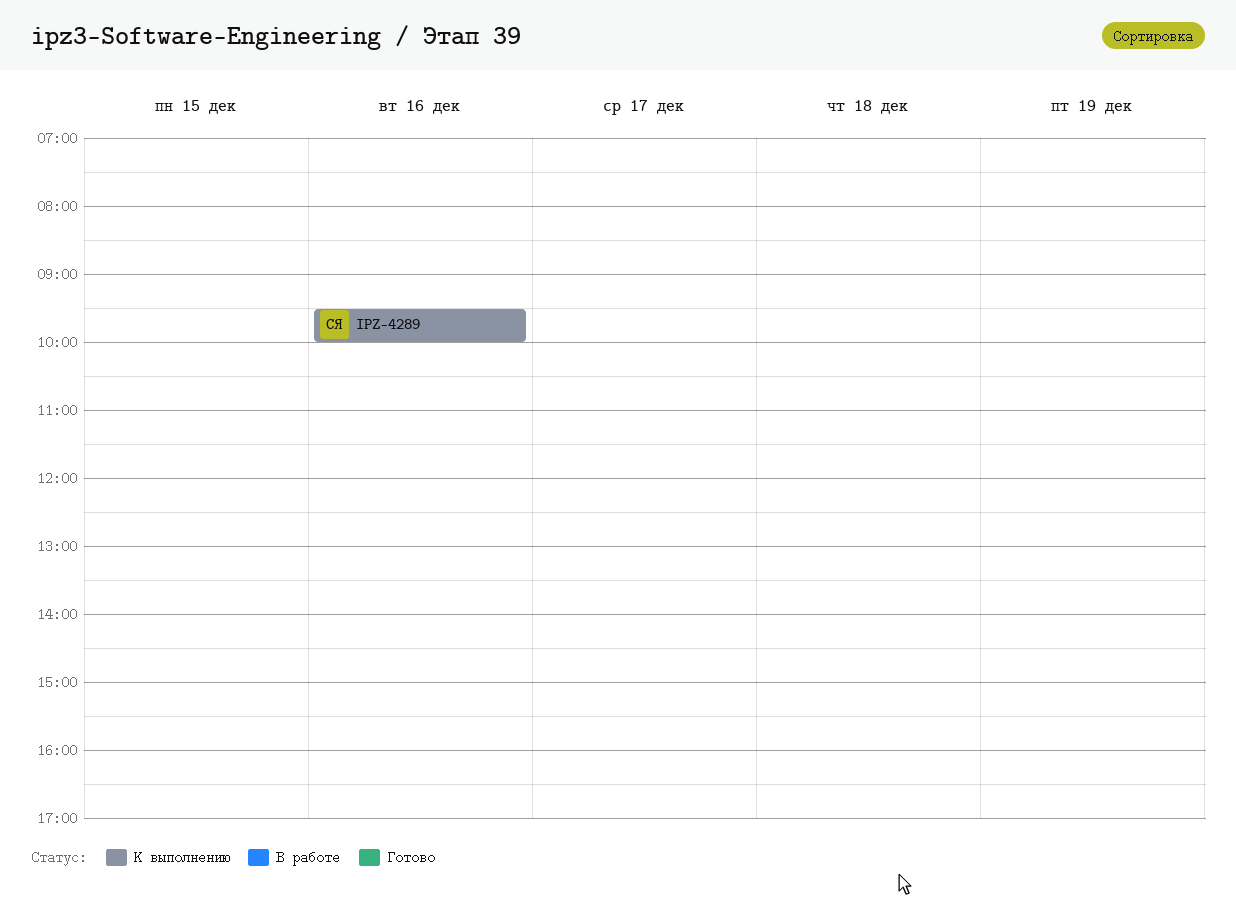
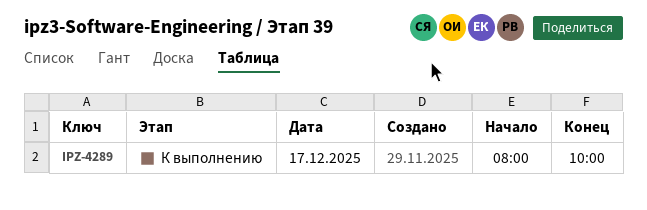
IPZ-4289, day: Dec 16 -> Dec 17
IPZ-4289, begins: 09:30 -> 08:00

